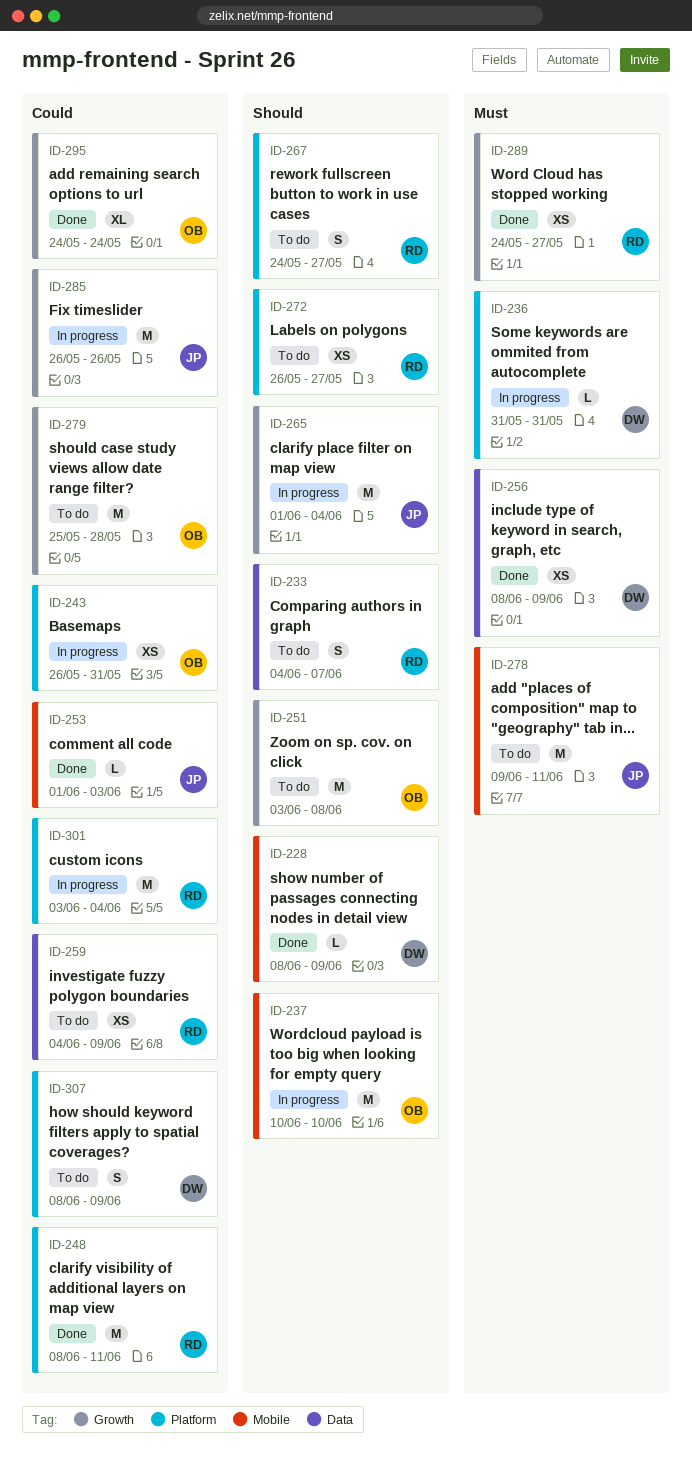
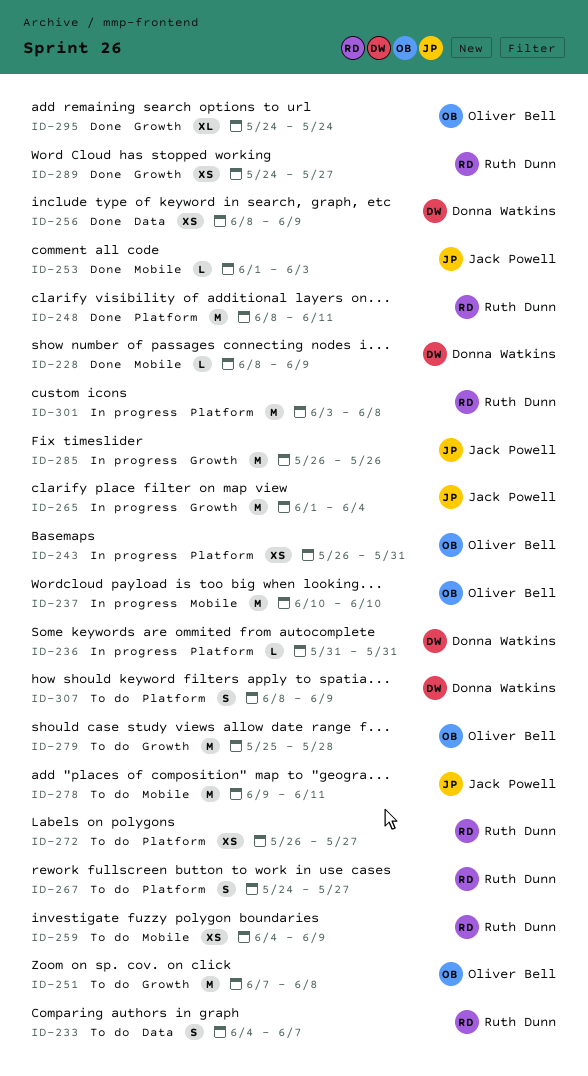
ID-251, start: Jun 3 -> Jun 7
ID-259, label: Data -> Mobile
ID-301, due: Jun 4 -> Jun 8

